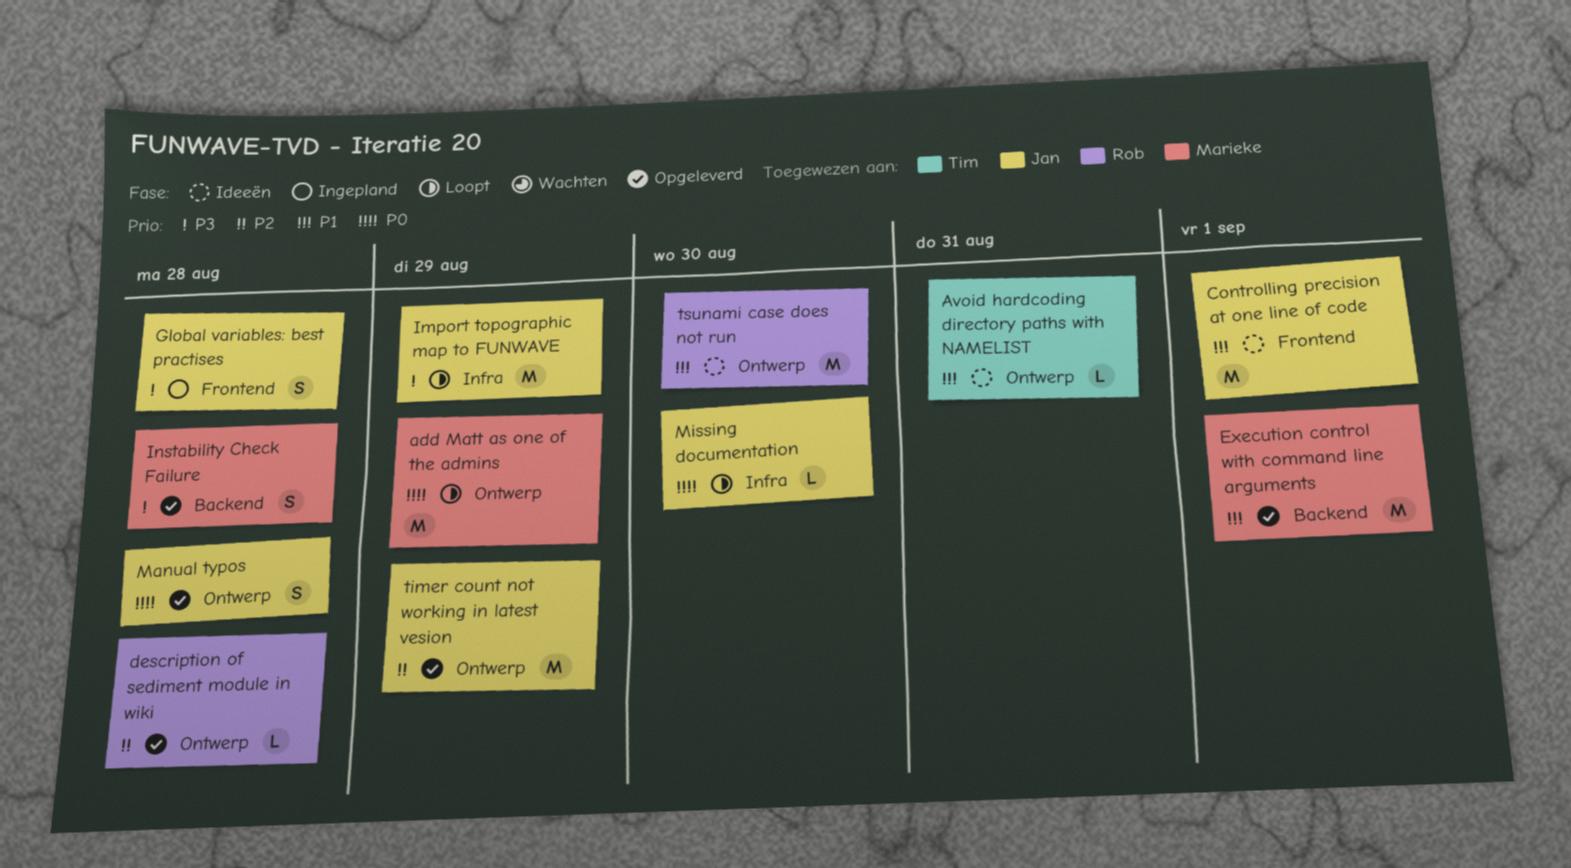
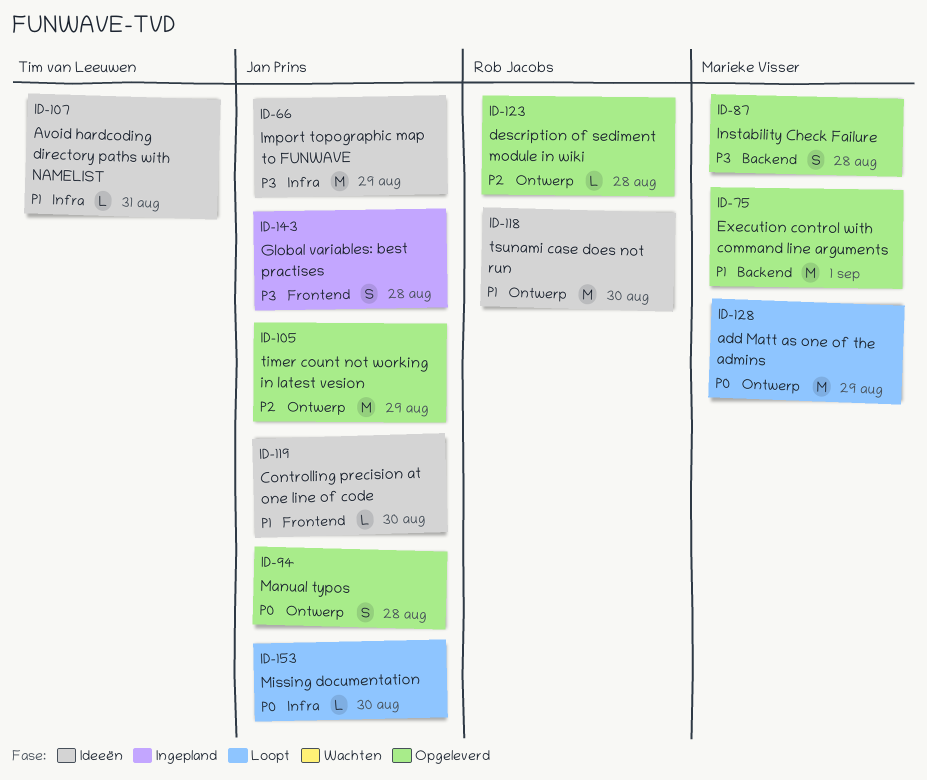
Avoid hardcoding directory paths with NAMELIST, label: Ontwerp -> Infra
Controlling precision at one line of code, estimate: M -> L
Controlling precision at one line of code, due: Sep 1 -> Aug 30
Import topographic map to FUNWAVE, status: Loopt -> Ideeën

